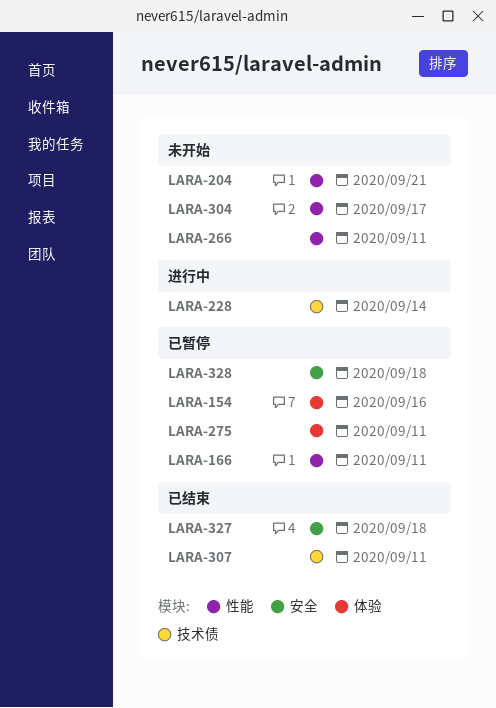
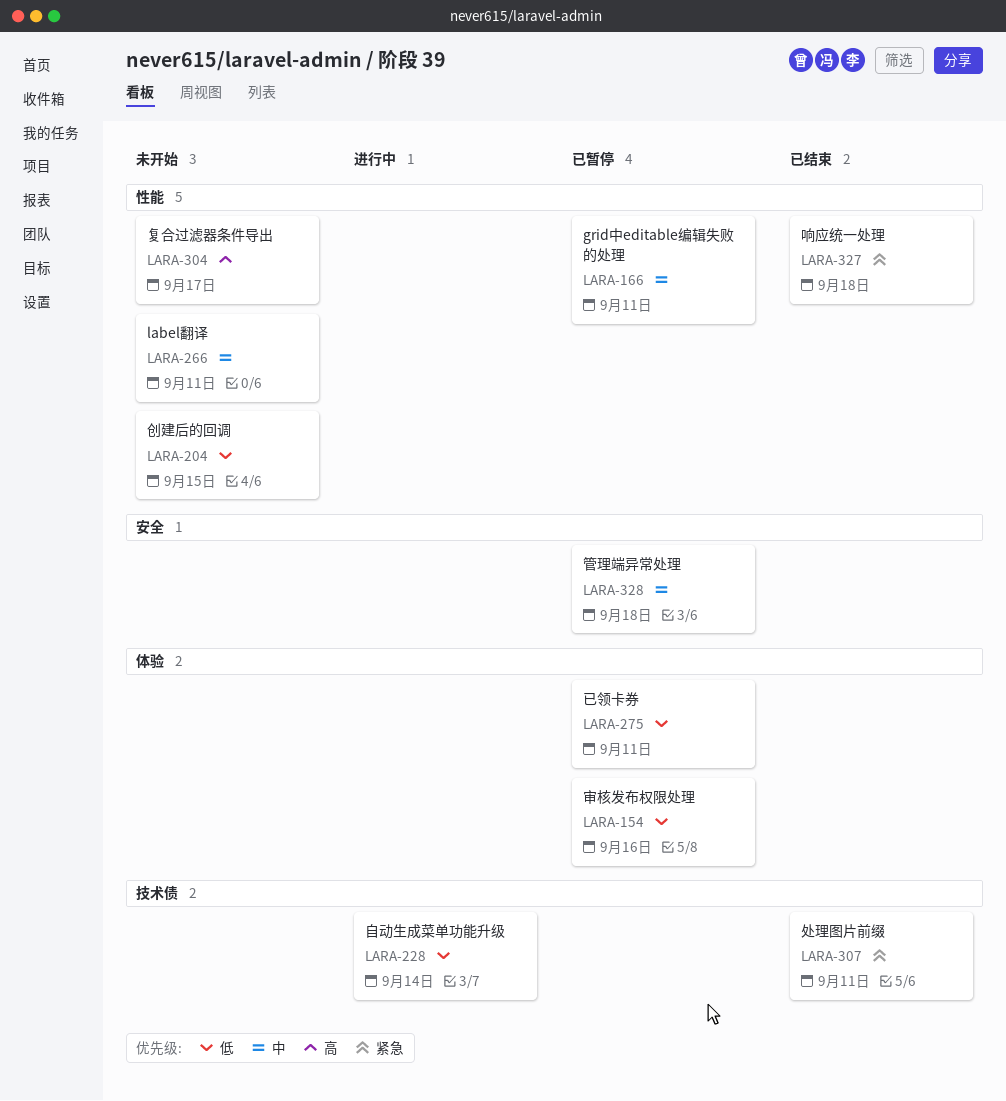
LARA-204, due: Sep 21 -> Sep 15
LARA-327, label: 安全 -> 性能

